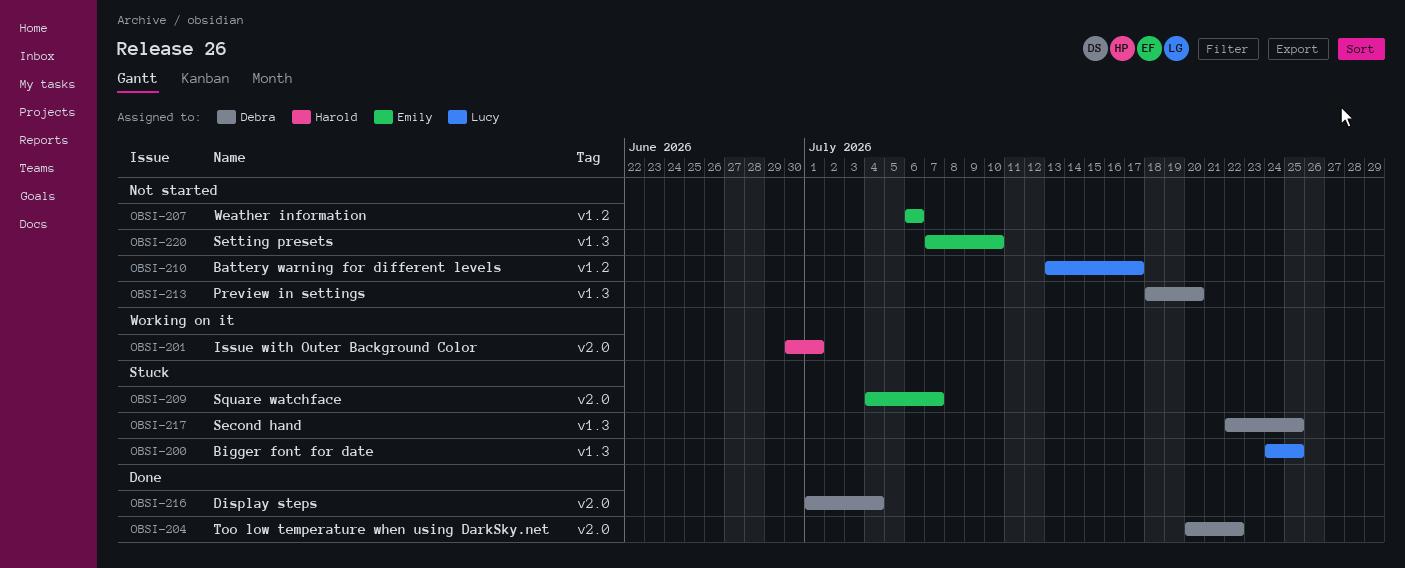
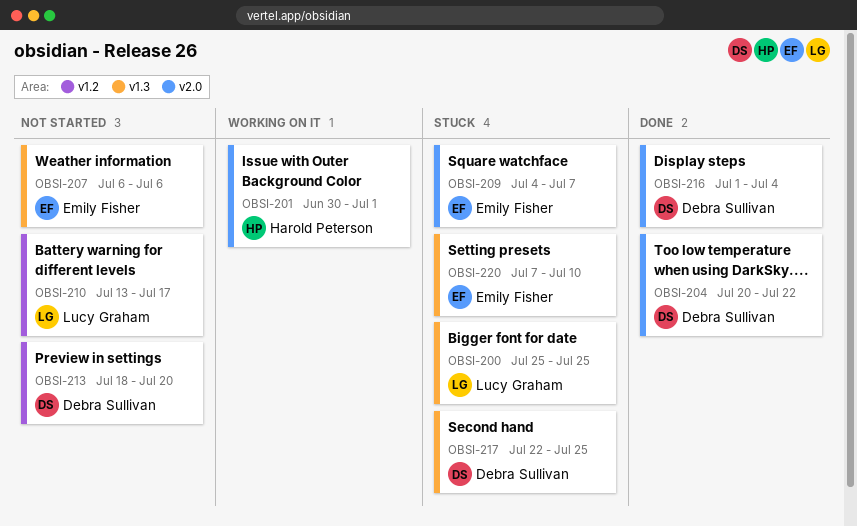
OBSI-200, start: Jul 24 -> Jul 25
OBSI-207, label: v1.2 -> v1.3
OBSI-213, label: v1.3 -> v1.2
OBSI-220, status: Not started -> Stuck

